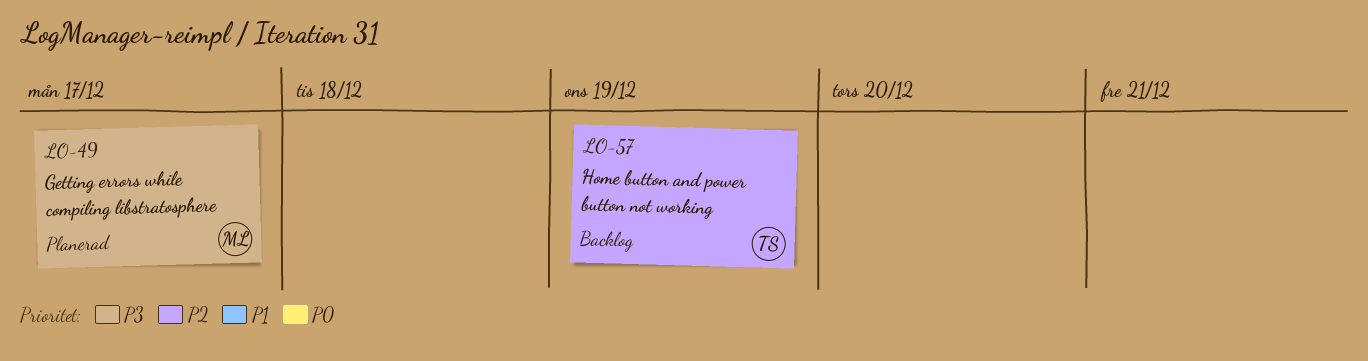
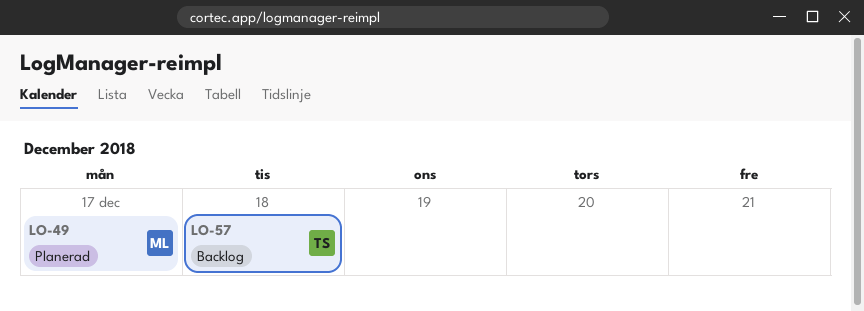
LO-57, due: Dec 19 -> Dec 18

